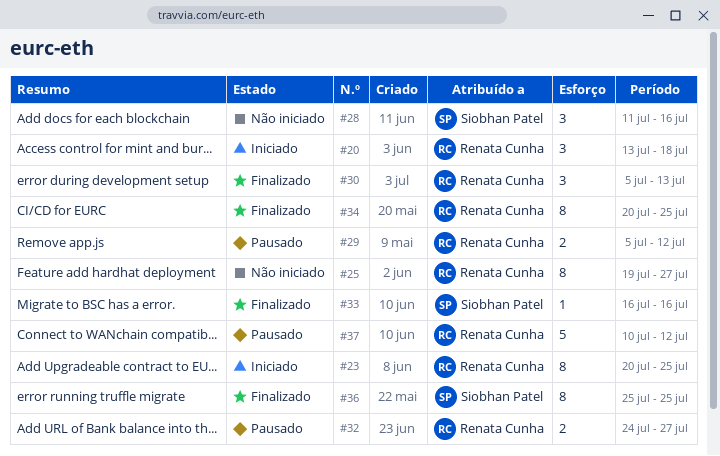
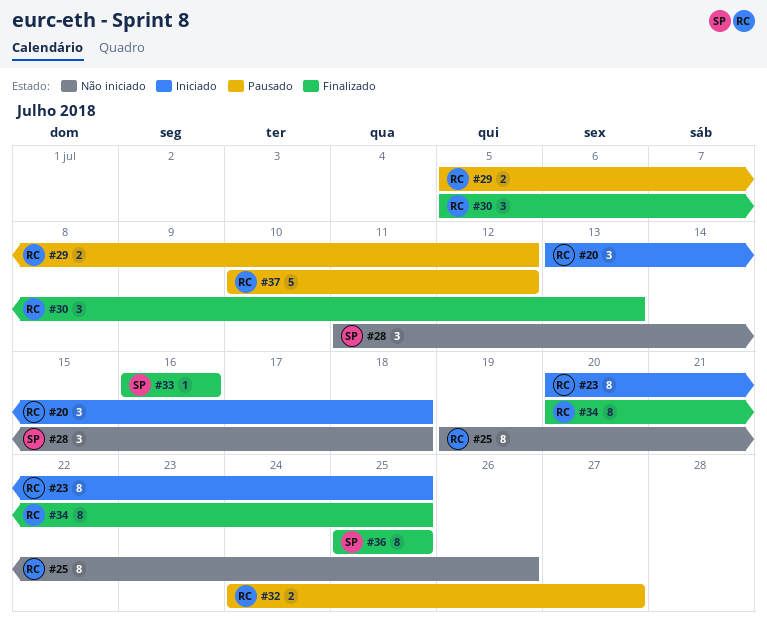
#25, due: Jul 27 -> Jul 26
#28, due: Jul 16 -> Jul 18

